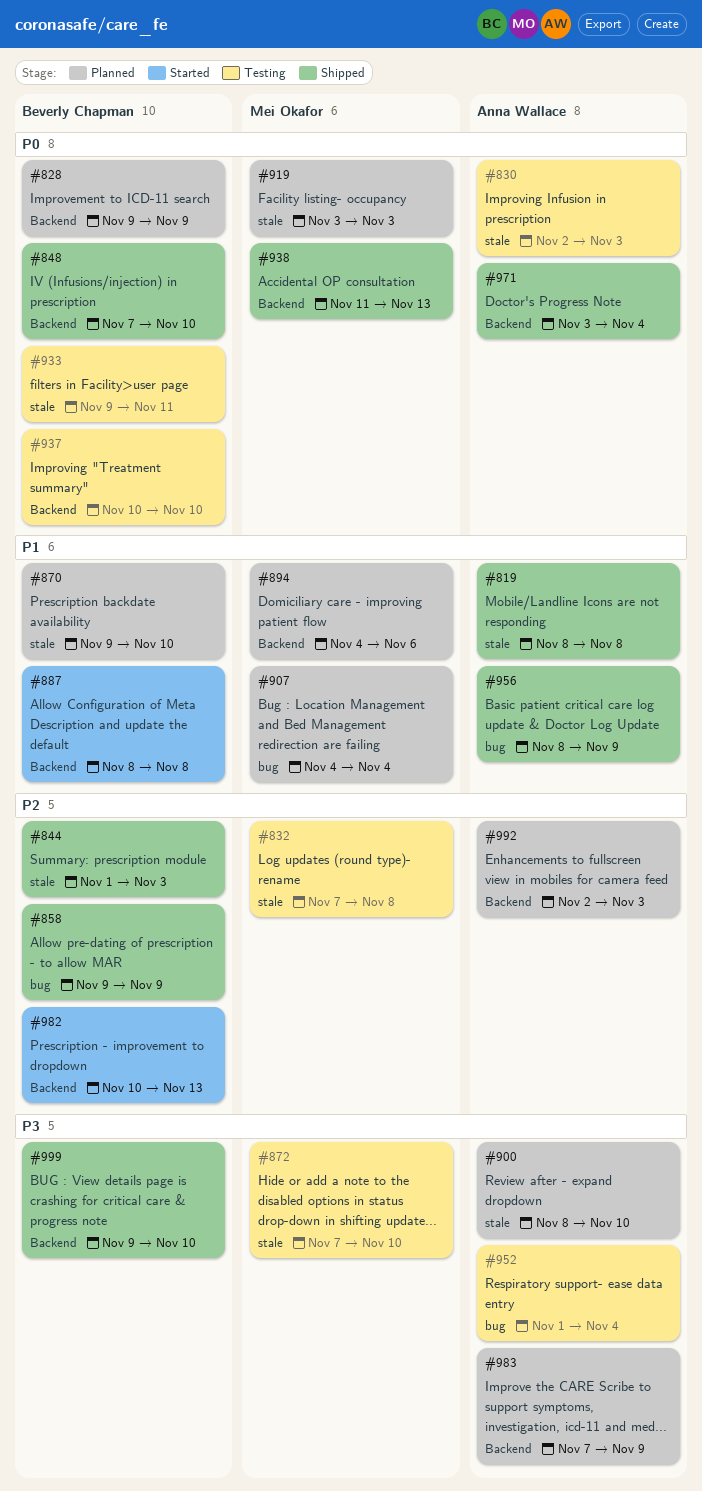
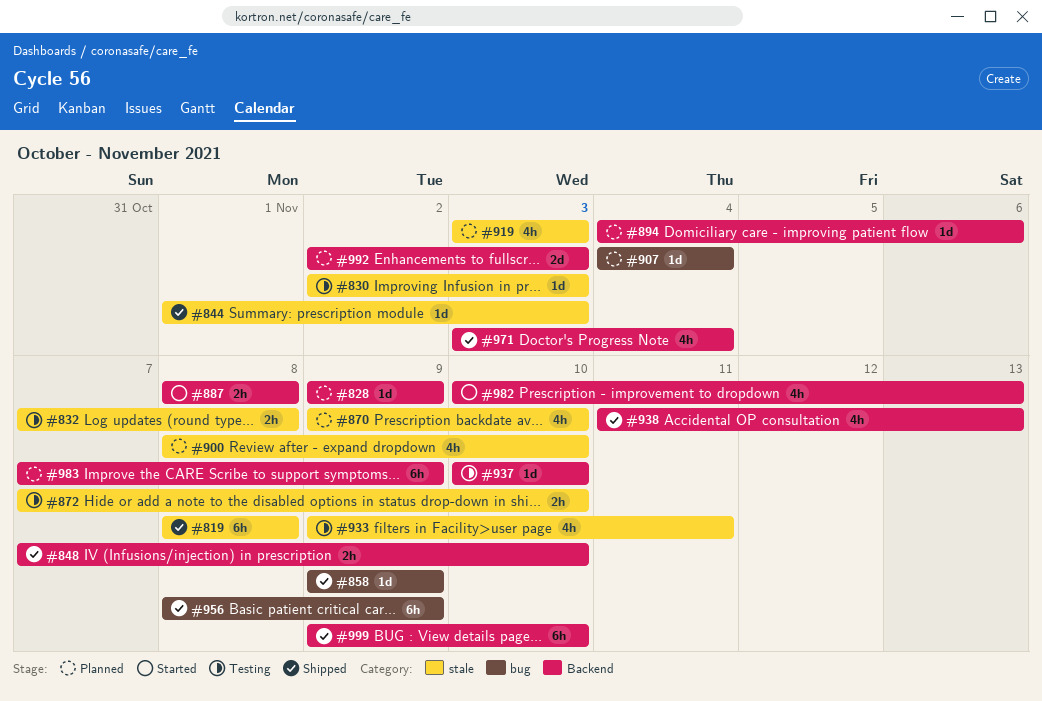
#952: present -> none

